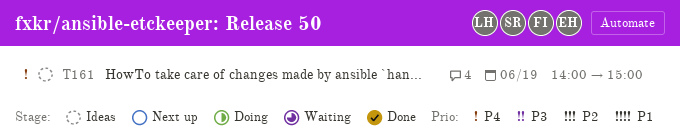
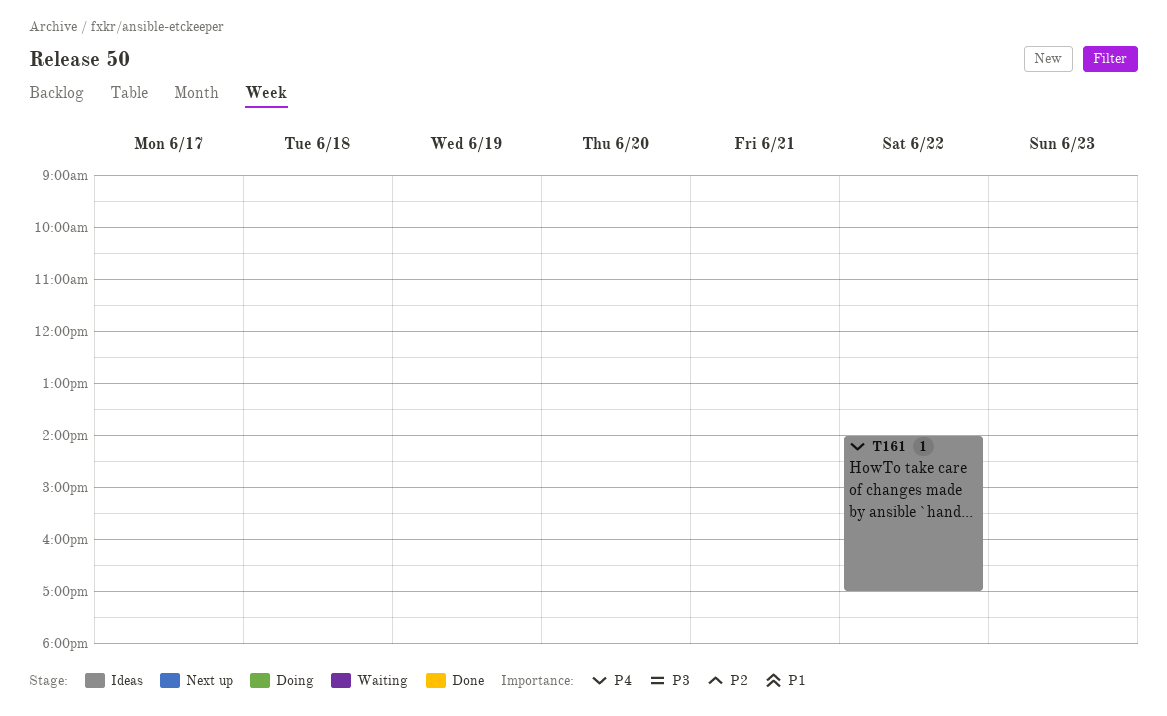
T161, day: Jun 19 -> Jun 22
T161, ends: 15:00 -> 17:00

